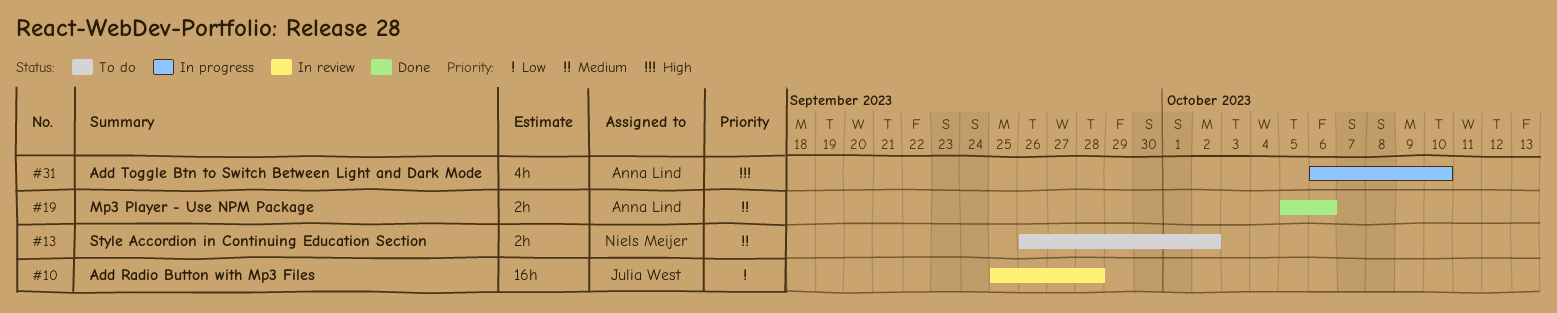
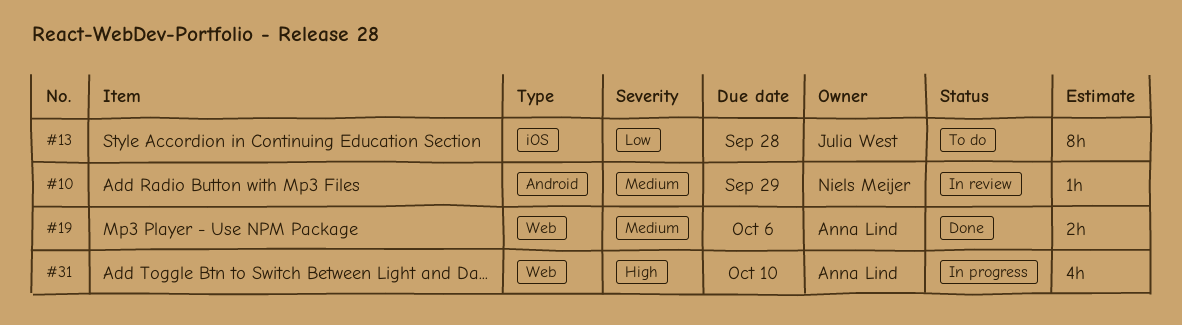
#10, owner: Julia West -> Niels Meijer
#10, priority: Low -> Medium
#10, estimate: 16h -> 1h
#10, due: Sep 28 -> Sep 29
#13, owner: Niels Meijer -> Julia West
#13, priority: Medium -> Low
#13, estimate: 2h -> 8h
#13, due: Oct 2 -> Sep 28

